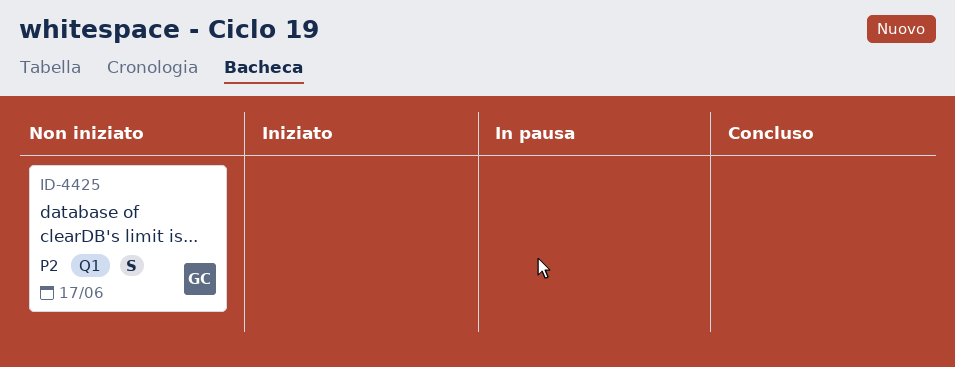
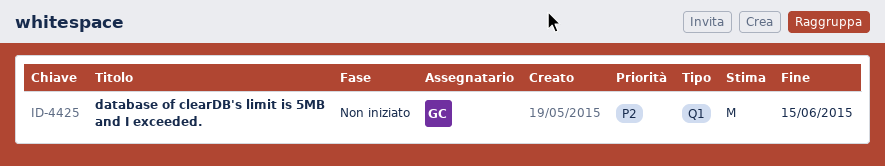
ID-4425, estimate: S -> M
ID-4425, due: Jun 17 -> Jun 15

